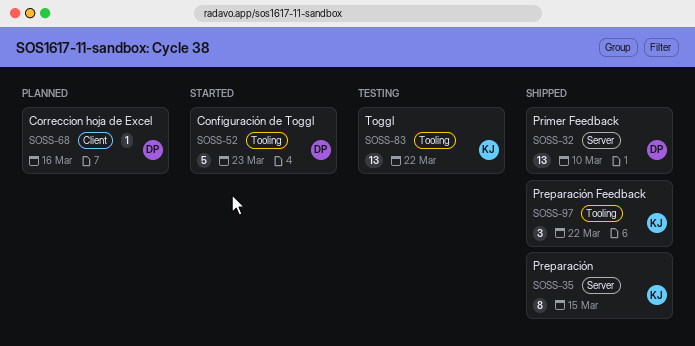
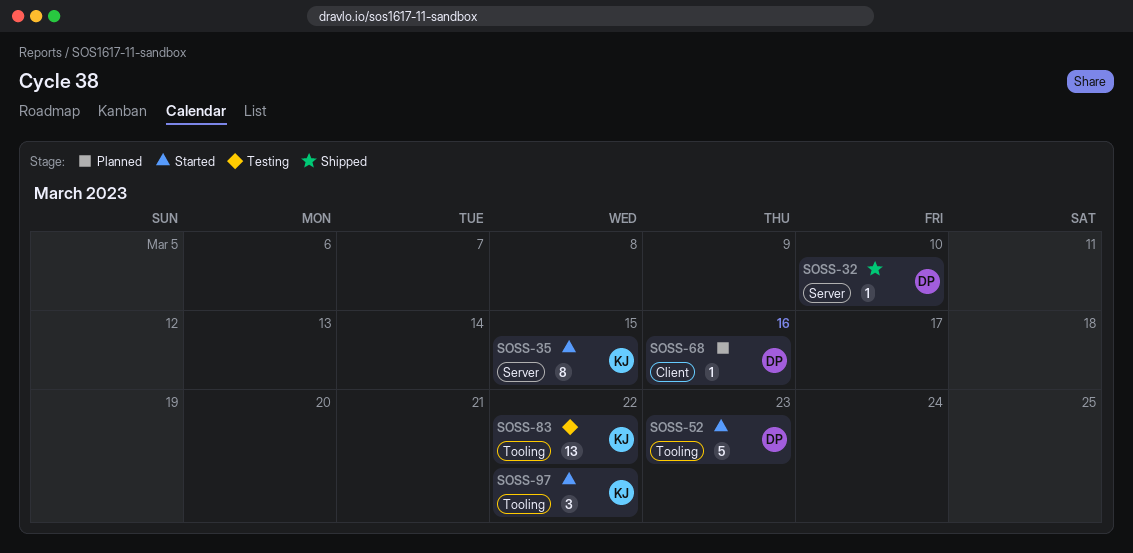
SOSS-32, estimate: 13 -> 1
SOSS-35, status: Shipped -> Started
SOSS-97, status: Shipped -> Started

